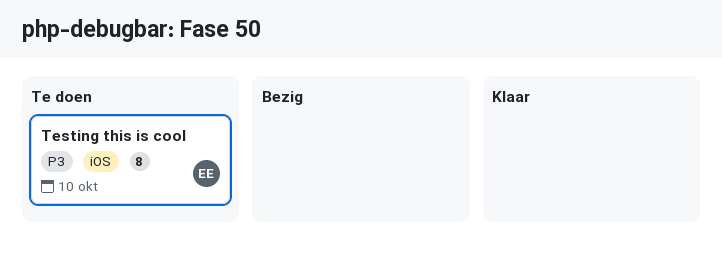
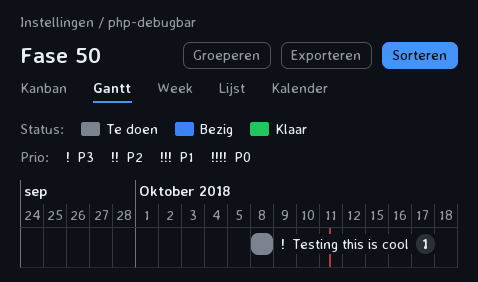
Testing this is cool, estimate: 8 -> 1
Testing this is cool, due: Oct 10 -> Oct 8

